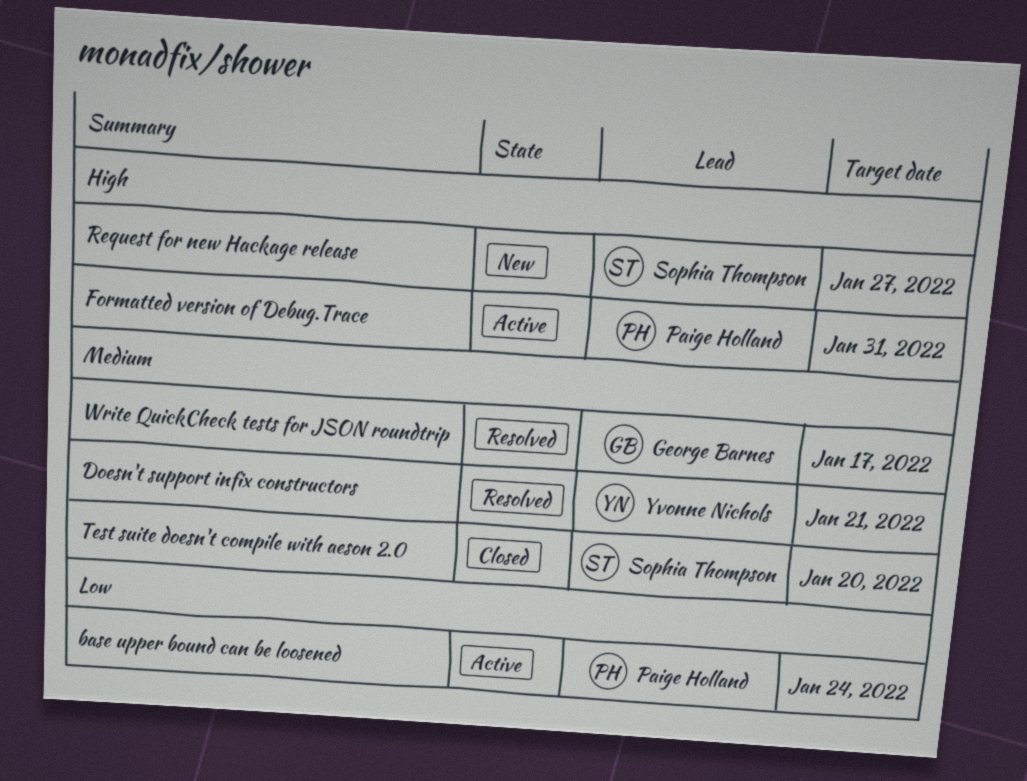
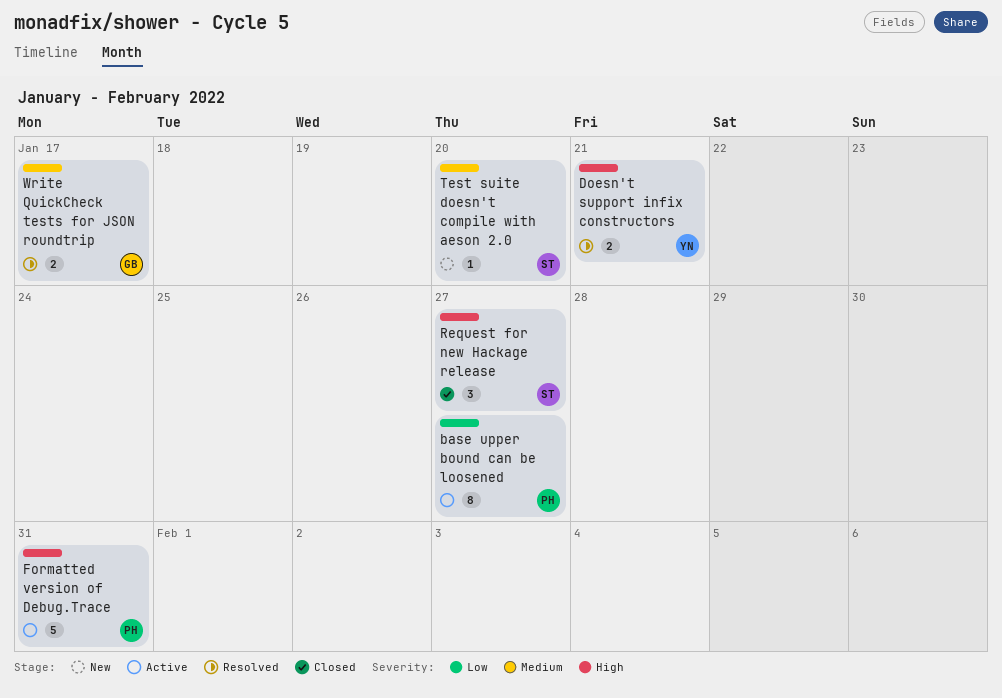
base upper bound can be loosened, due: Jan 24 -> Jan 27
Doesn't support infix constructors, priority: Medium -> High
Request for new Hackage release, status: New -> Closed
Test suite doesn't compile with aeson 2.0, status: Closed -> New

